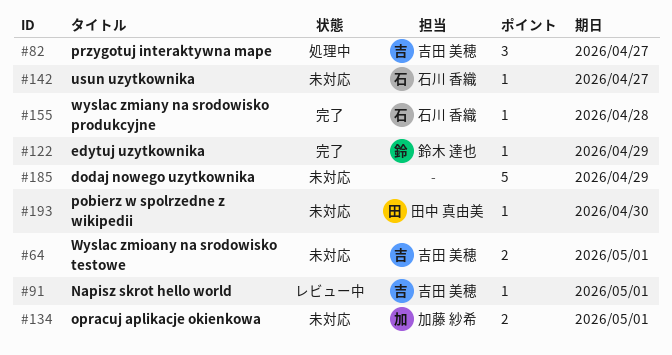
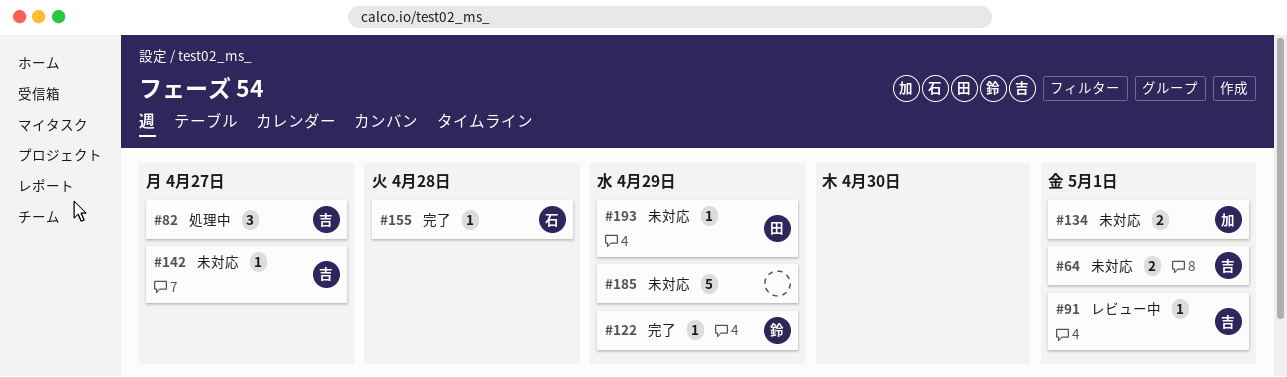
#142, owner: 石川 香織 -> 吉田 美穂
#193, due: Apr 30 -> Apr 29

